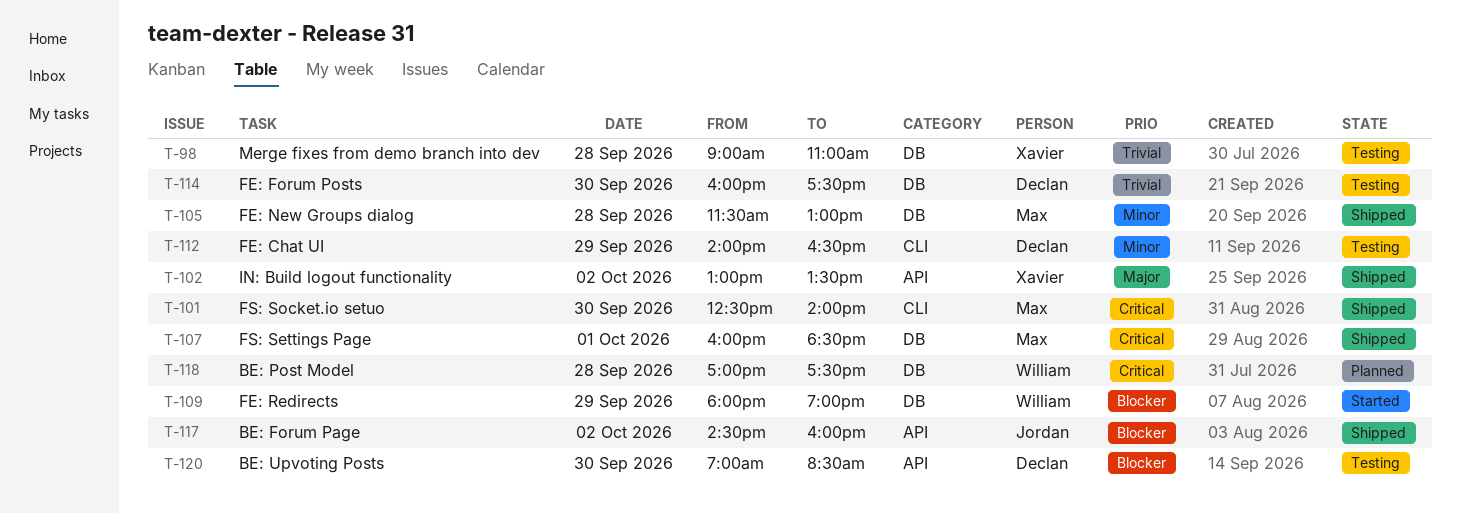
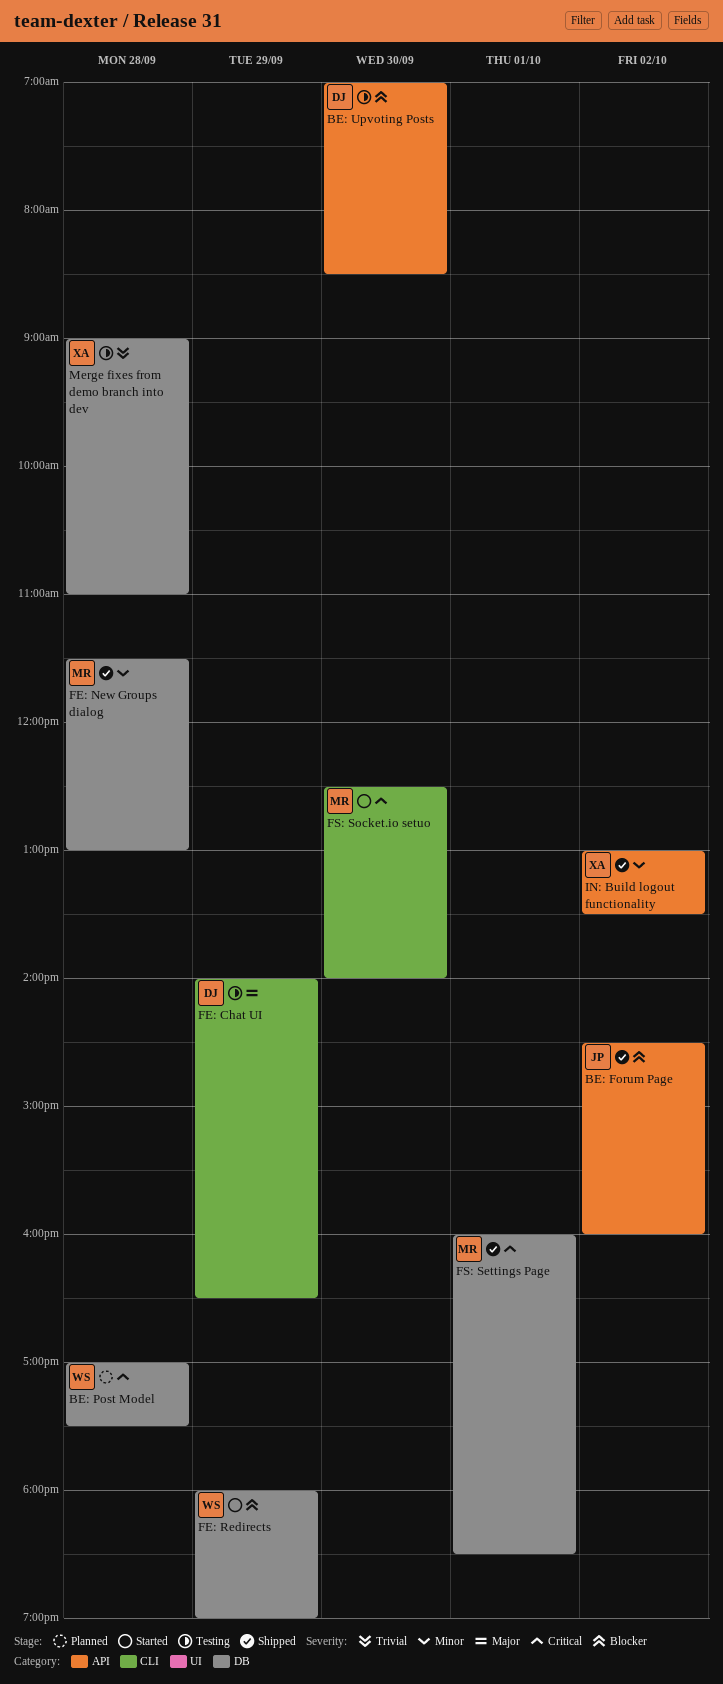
FE: Chat UI, priority: Minor -> Major
FE: Forum Posts: present -> none
FS: Socket.io setuo, status: Shipped -> Started
IN: Build logout functionality, priority: Major -> Minor

